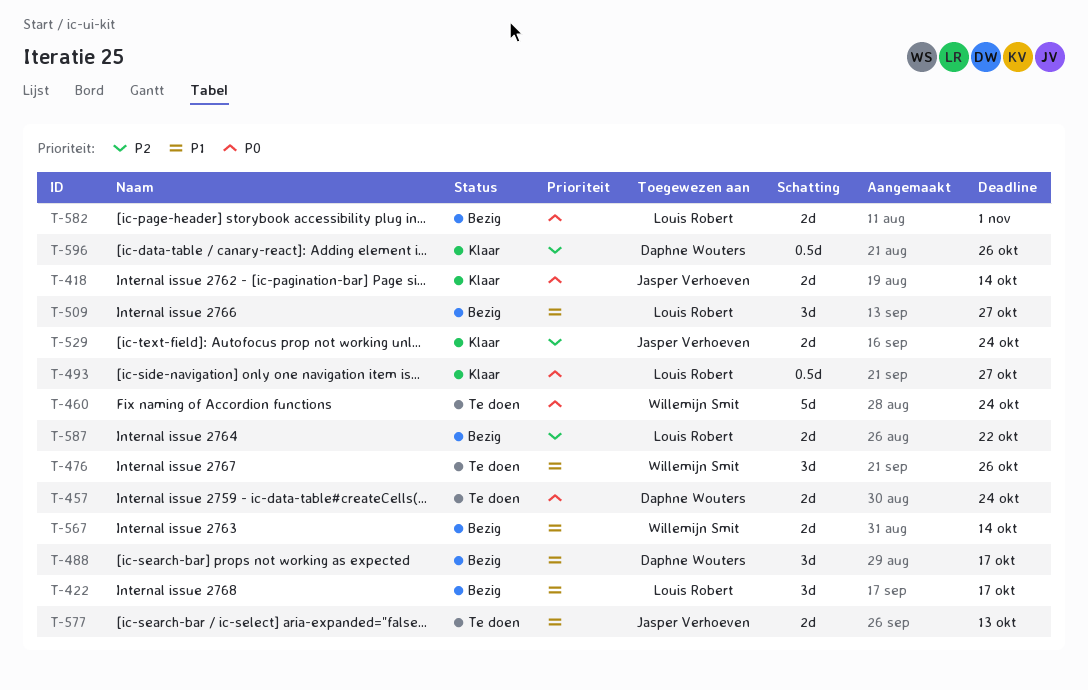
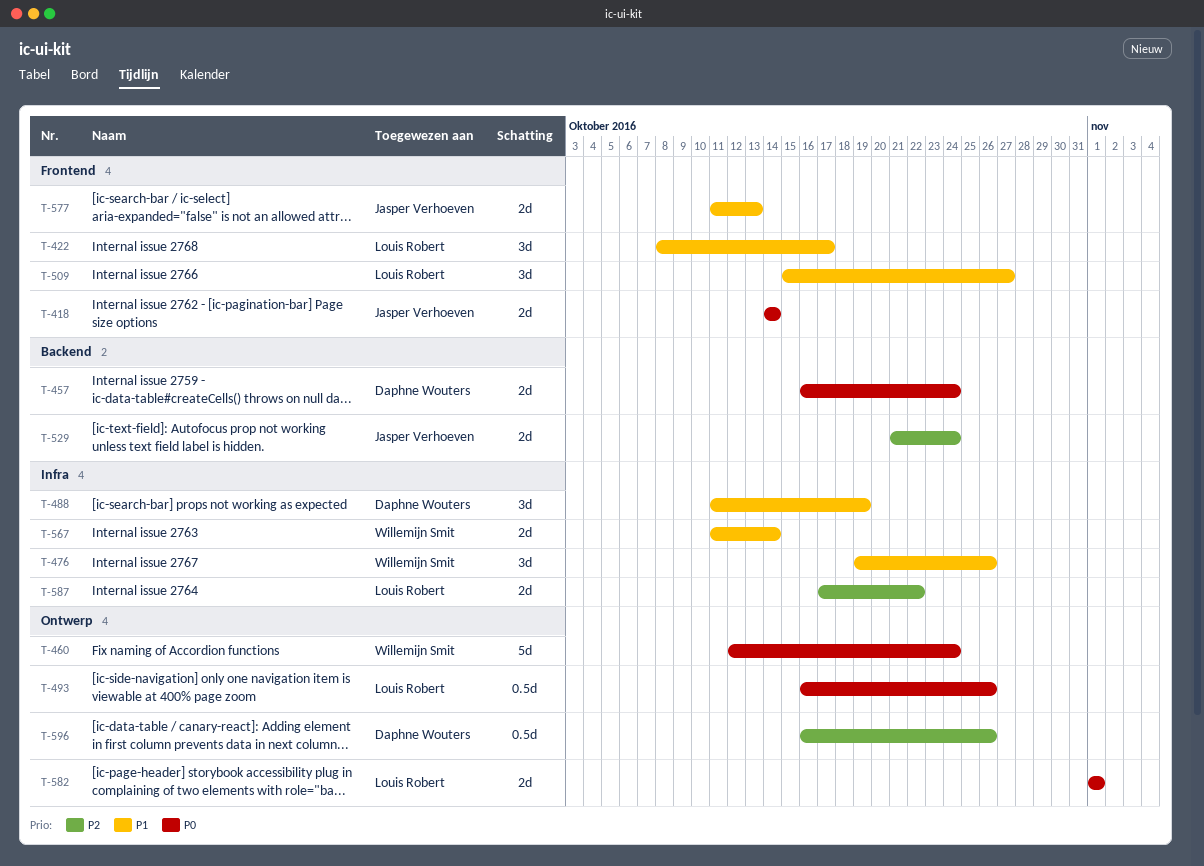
T-488, due: Oct 17 -> Oct 19
T-493, due: Oct 27 -> Oct 26

